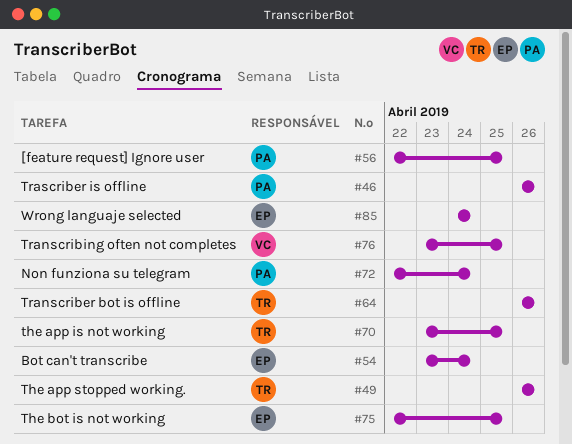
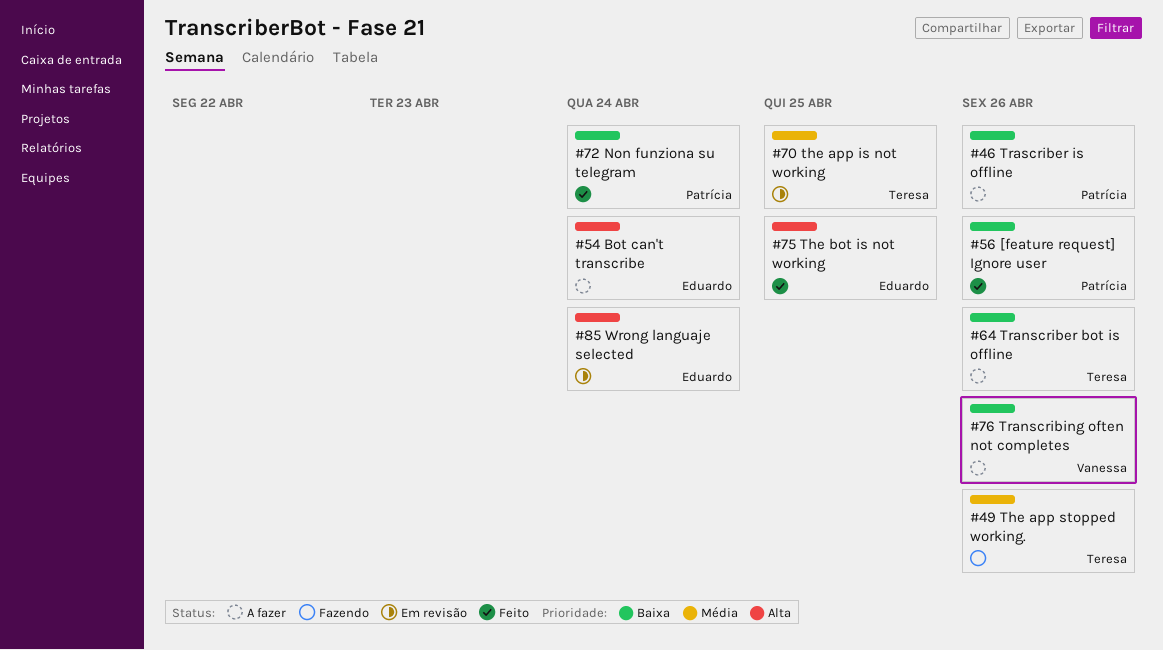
#56, due: Apr 25 -> Apr 26
#76, due: Apr 25 -> Apr 26

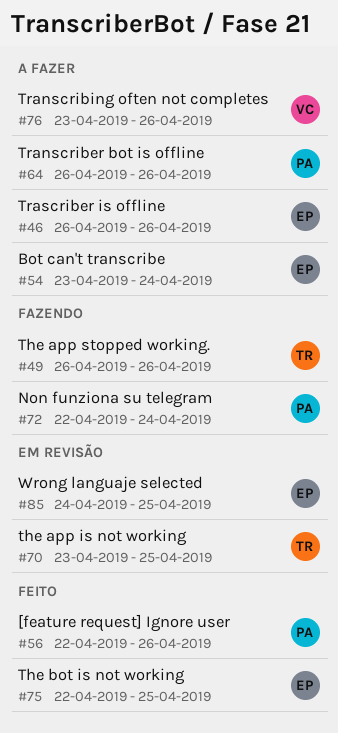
#46, owner: Patrícia -> Eduardo
#64, owner: Teresa -> Patrícia
#72, status: Feito -> Fazendo
#85, due: Apr 24 -> Apr 25

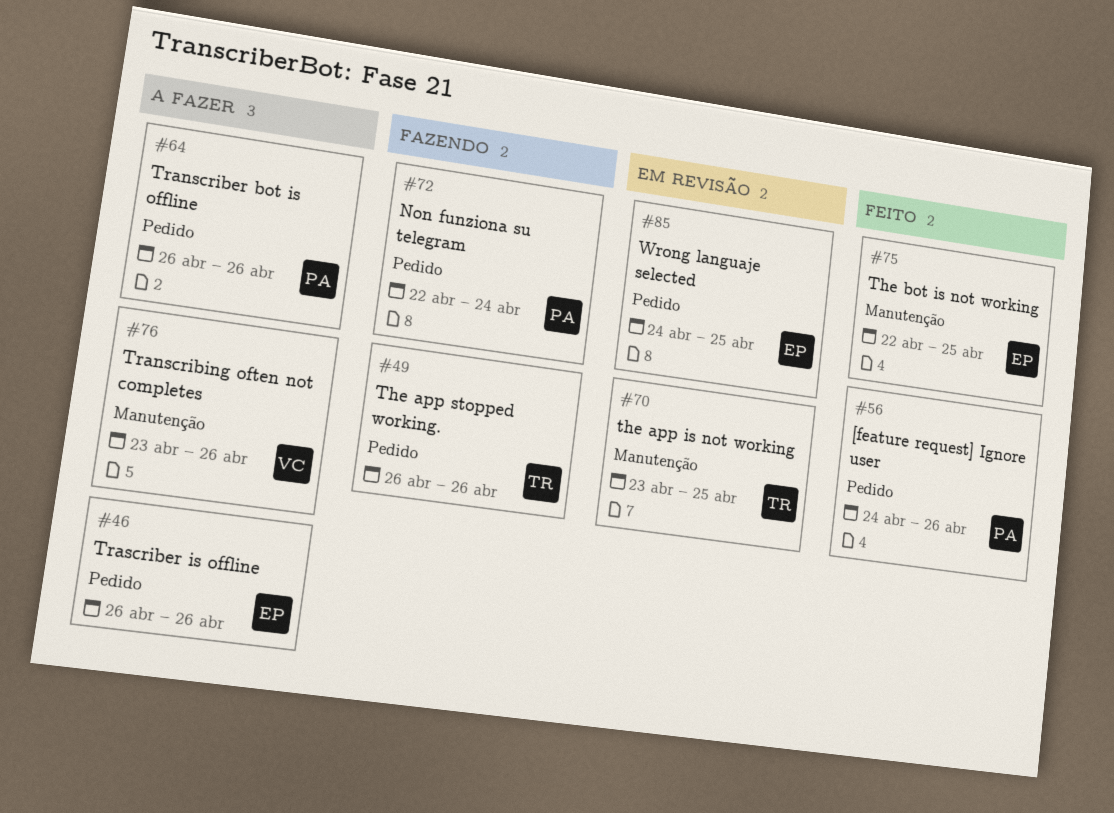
#54: present -> none
#56, start: Apr 22 -> Apr 24

